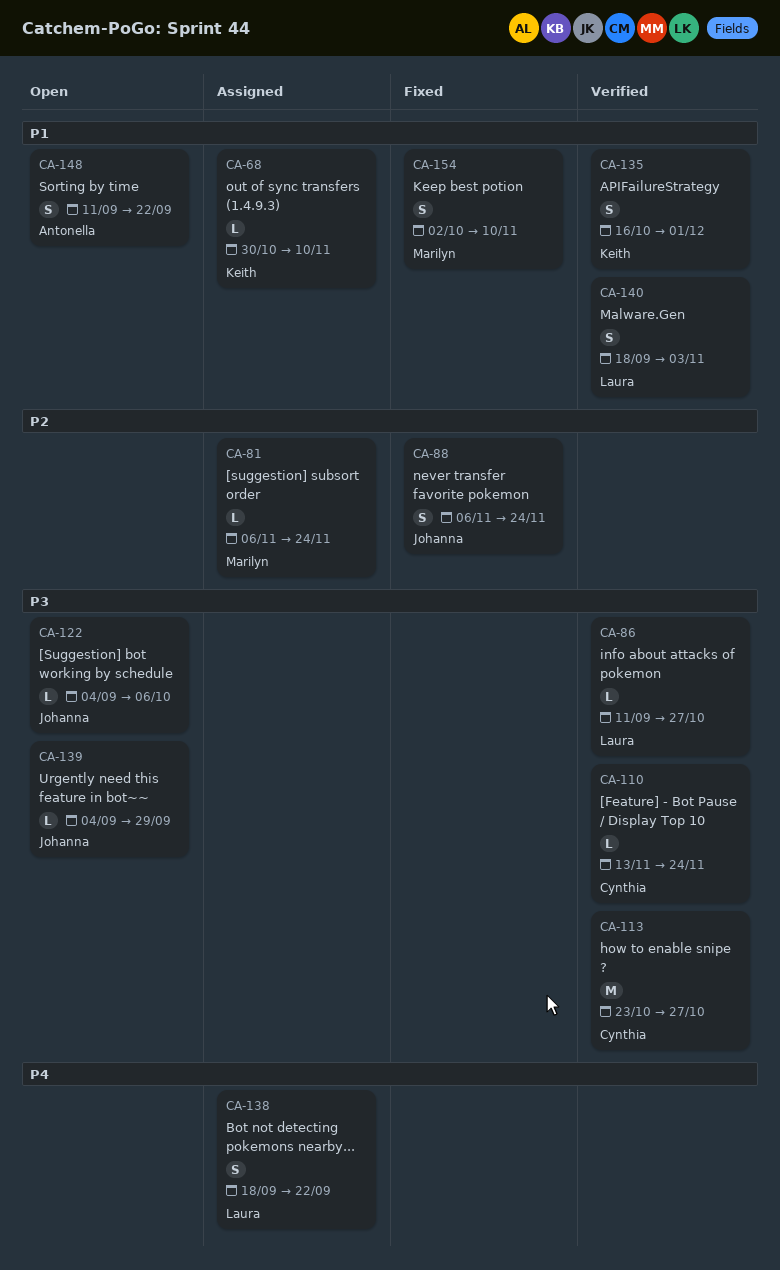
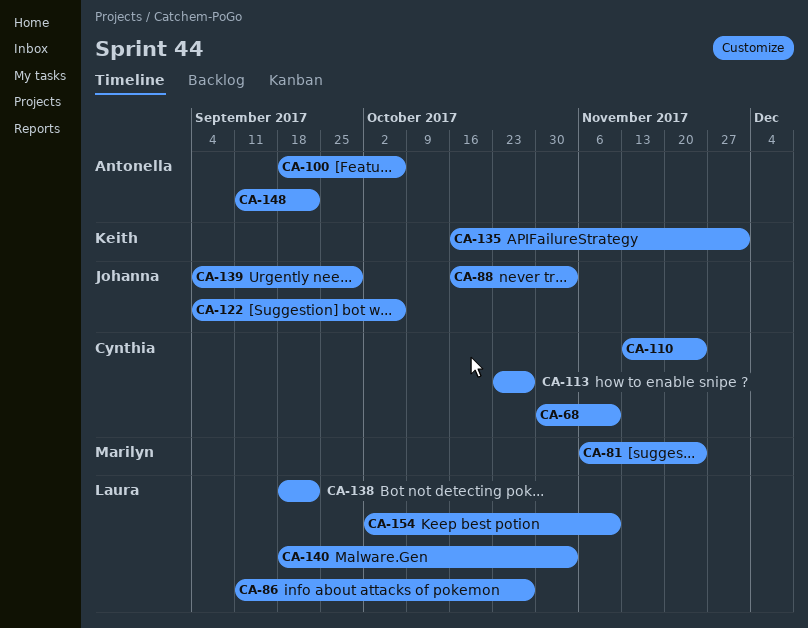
CA-68, owner: Keith -> Cynthia
CA-88, start: Nov 6 -> Oct 16
CA-88, due: Nov 24 -> Nov 3
CA-100: none -> present
CA-154, owner: Marilyn -> Laura

